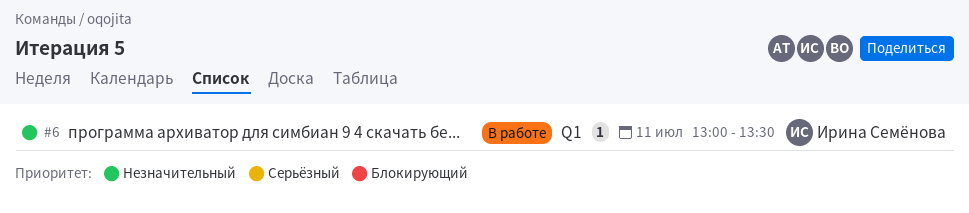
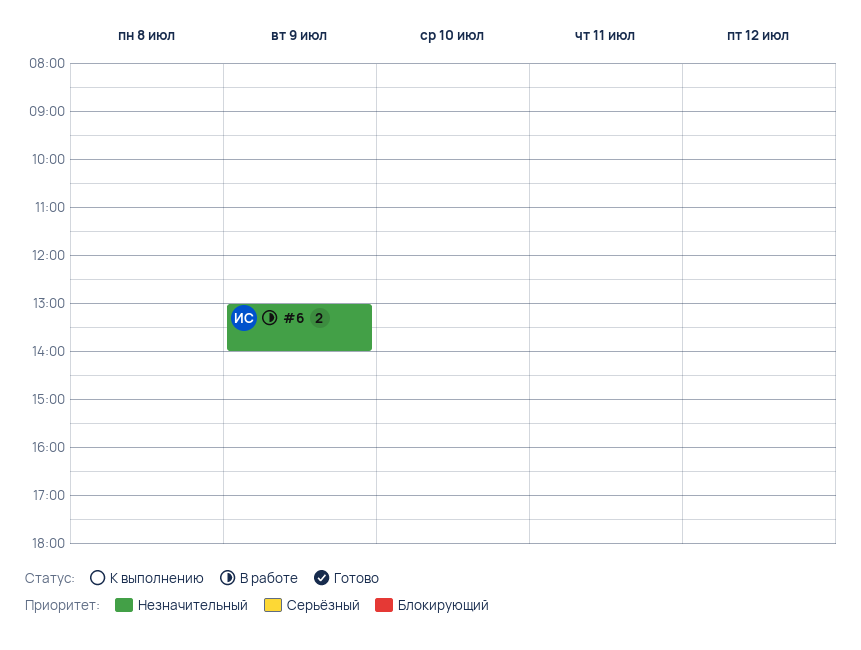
#6, estimate: 1 -> 2
#6, day: Jul 11 -> Jul 9
#6, ends: 13:30 -> 14:00

